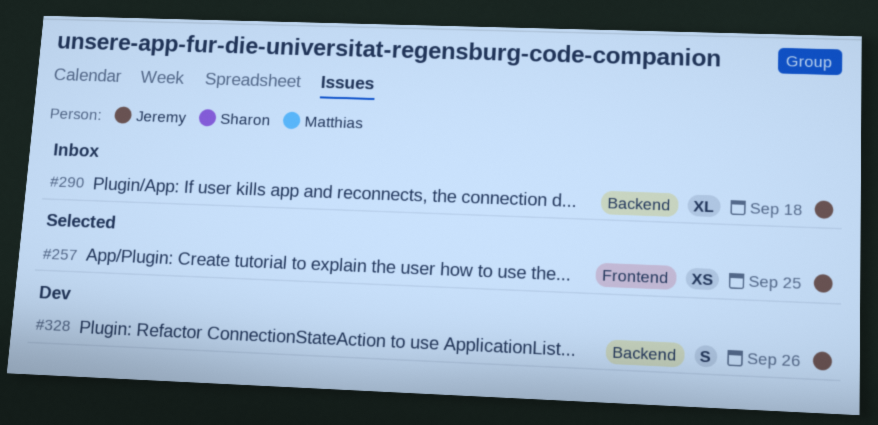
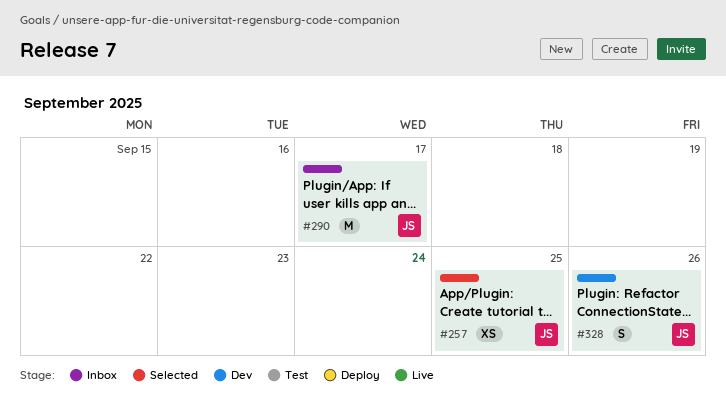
#290, estimate: XL -> M
#290, due: Sep 18 -> Sep 17

